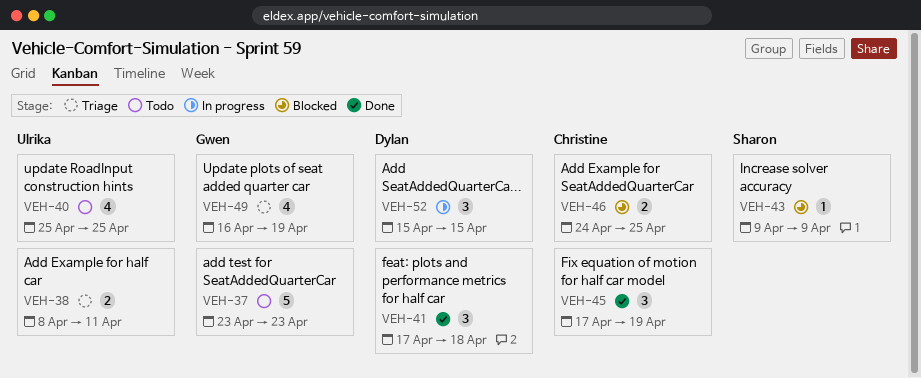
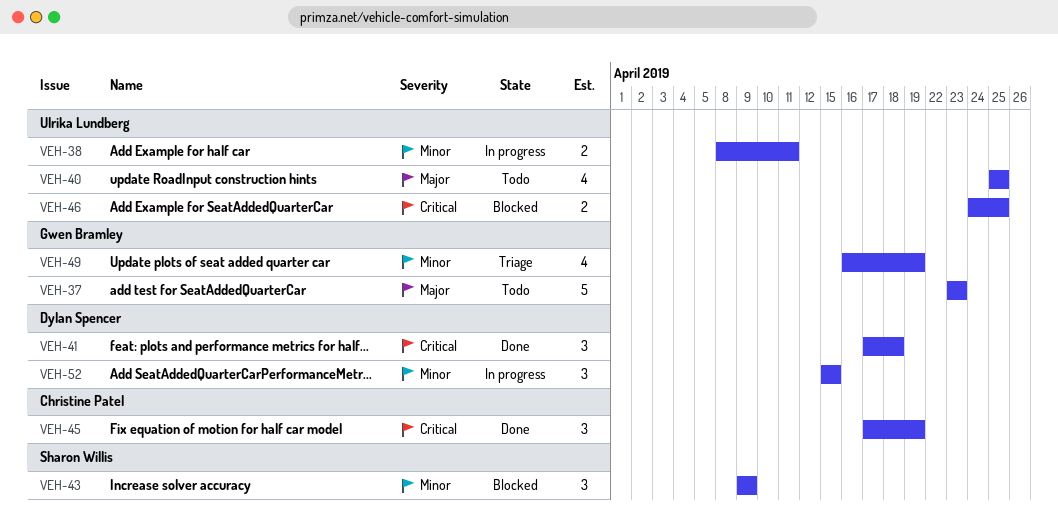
VEH-38, status: Triage -> In progress
VEH-43, estimate: 1 -> 3
VEH-46, owner: Christine Patel -> Ulrika Lundberg

